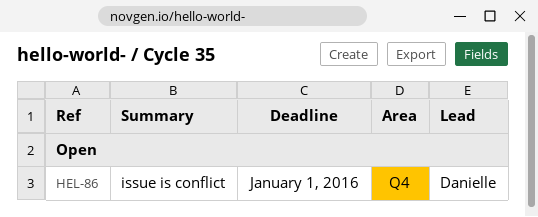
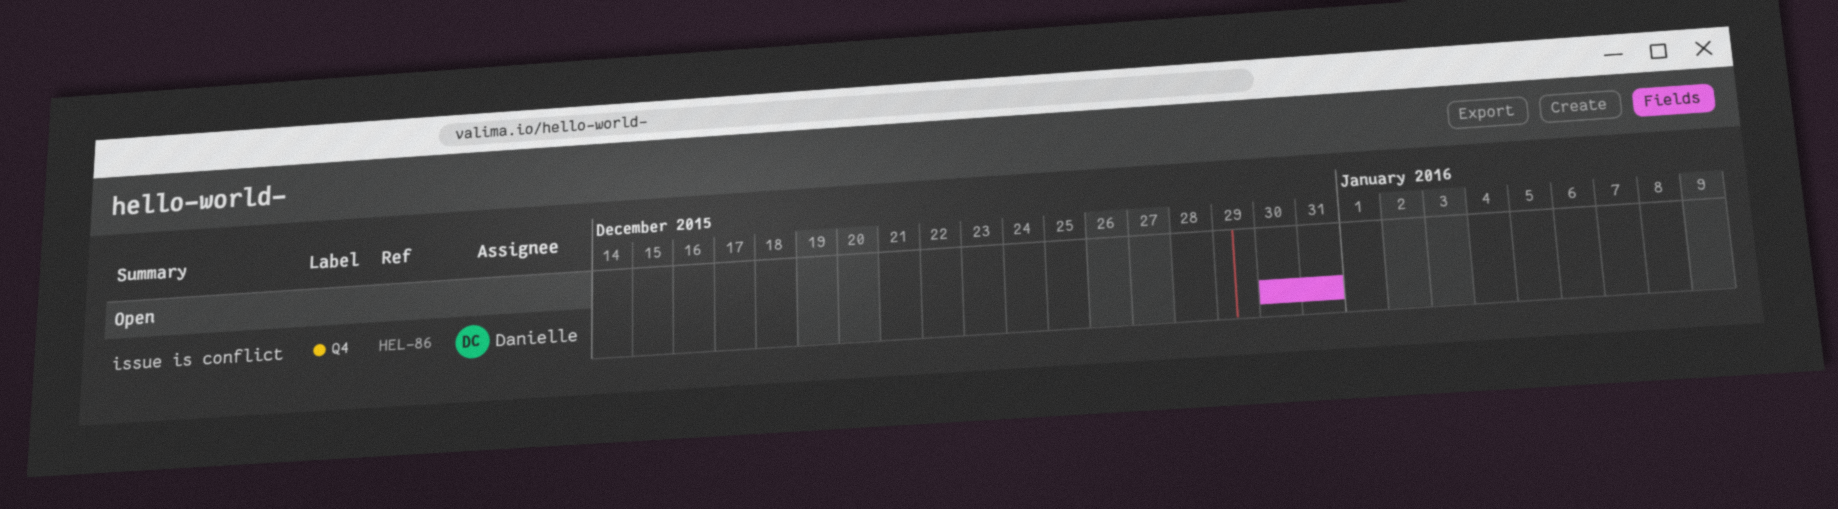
HEL-86, due: Jan 1 -> Dec 31

